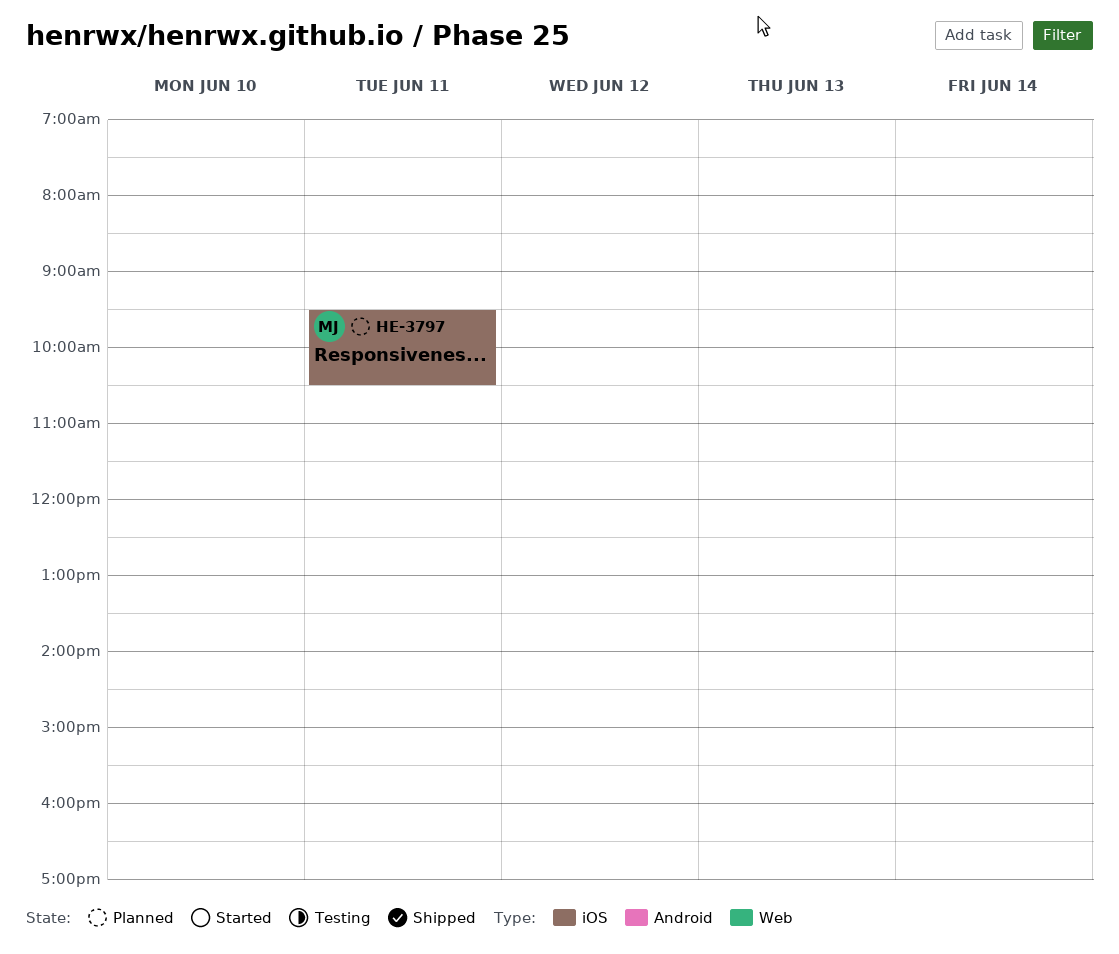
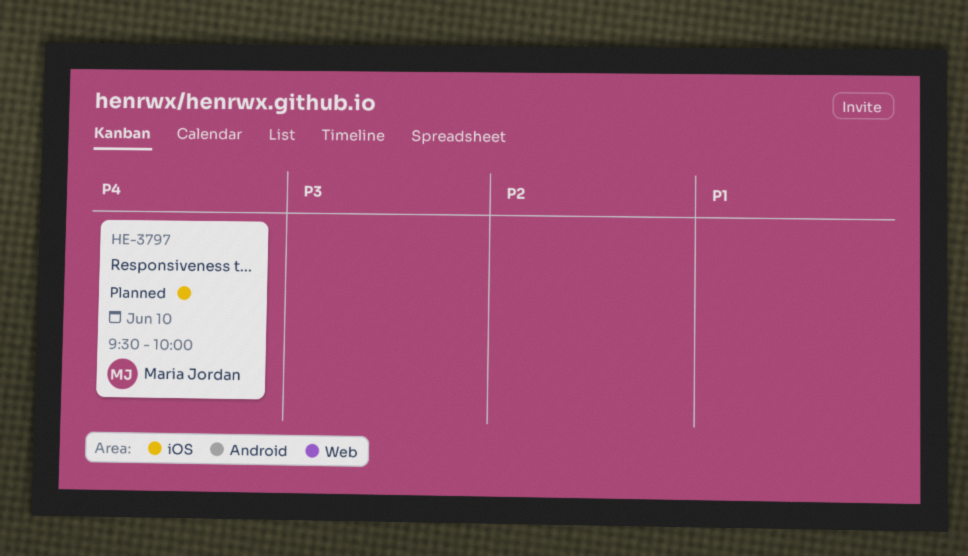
HE-3797, day: Jun 11 -> Jun 10
HE-3797, ends: 10:30 -> 10:00

